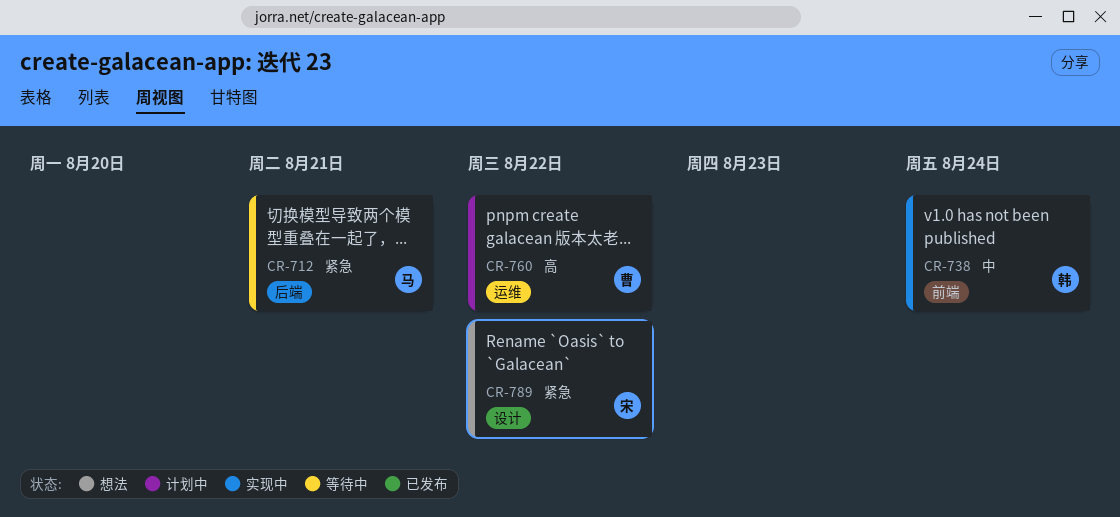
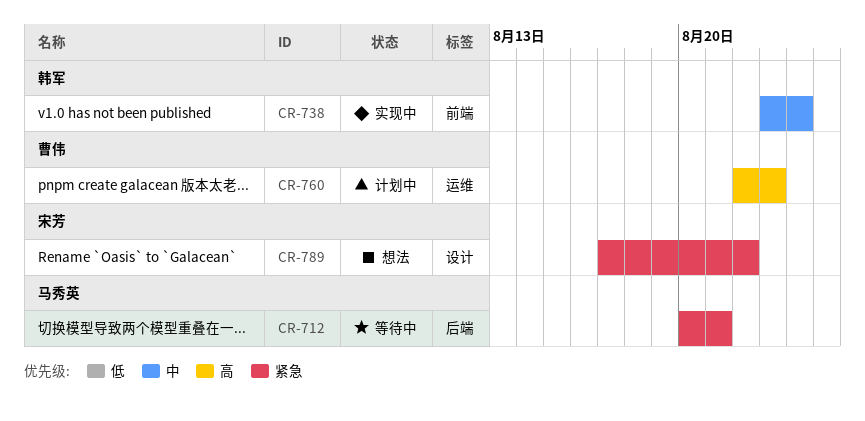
CR-760, due: Aug 22 -> Aug 23

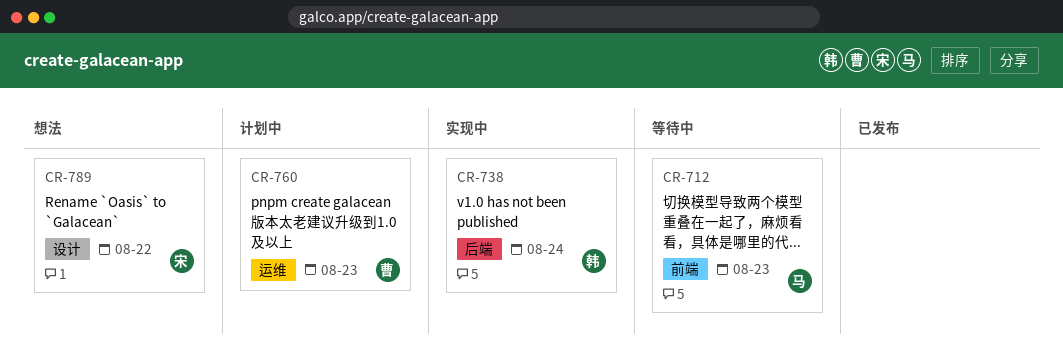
CR-712, label: 后端 -> 前端
CR-712, due: Aug 21 -> Aug 23
CR-738, label: 前端 -> 后端

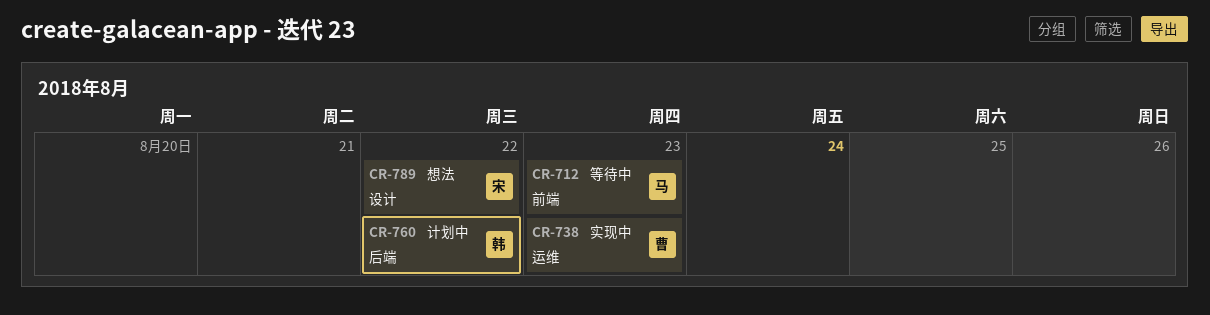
CR-738, owner: 韩 -> 曹
CR-738, label: 后端 -> 运维
CR-738, due: Aug 24 -> Aug 23
CR-760, owner: 曹 -> 韩
CR-760, label: 运维 -> 后端
CR-760, due: Aug 23 -> Aug 22

